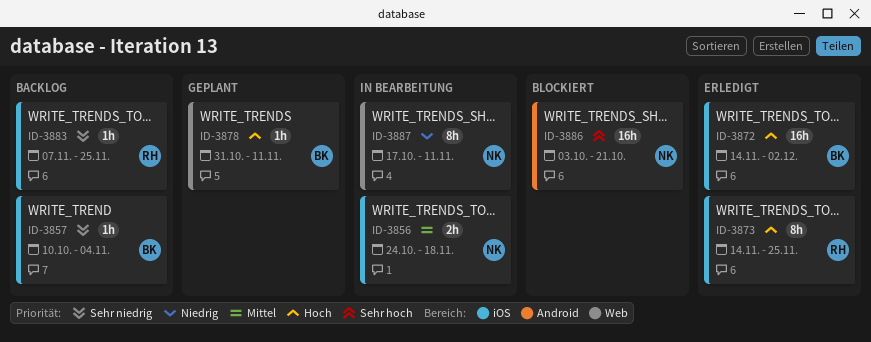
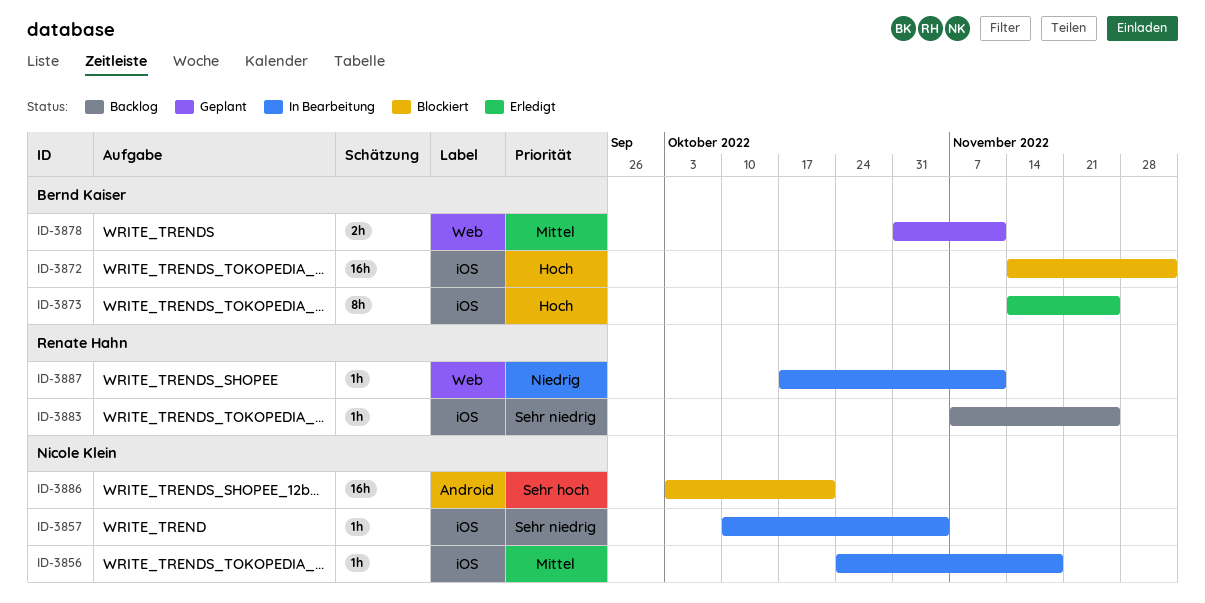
ID-3856, estimate: 2h -> 1h
ID-3857, status: Backlog -> In Bearbeitung
ID-3857, owner: Bernd Kaiser -> Nicole Klein
ID-3872, status: Erledigt -> Blockiert
ID-3873, owner: Renate Hahn -> Bernd Kaiser
ID-3878, priority: Hoch -> Mittel
ID-3878, estimate: 1h -> 2h
ID-3887, owner: Nicole Klein -> Renate Hahn
ID-3887, estimate: 8h -> 1h

